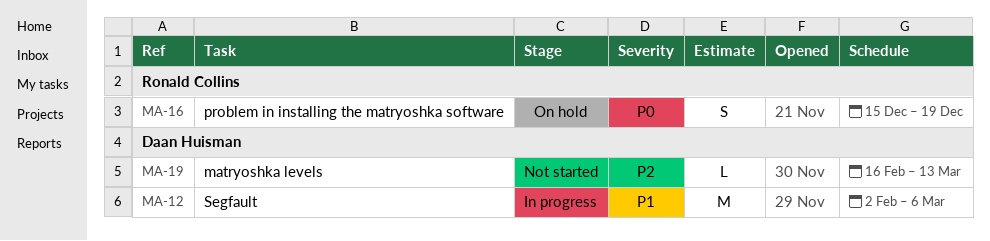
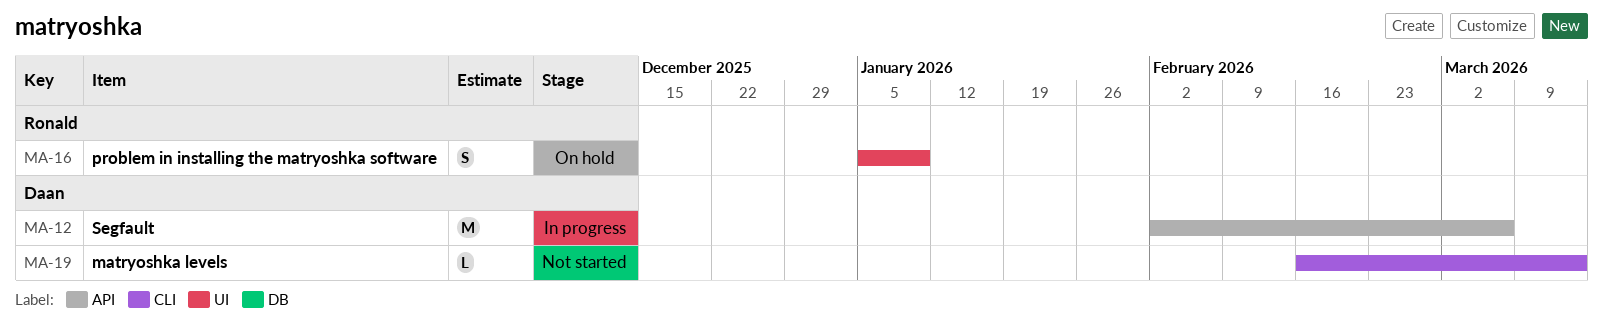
MA-16, start: Dec 15 -> Jan 5
MA-16, due: Dec 19 -> Jan 9

